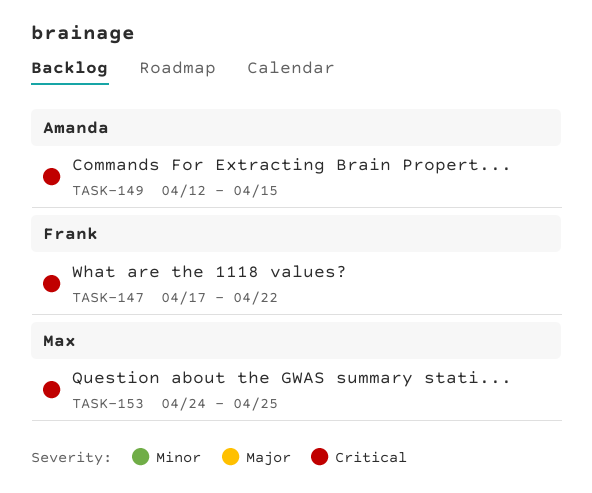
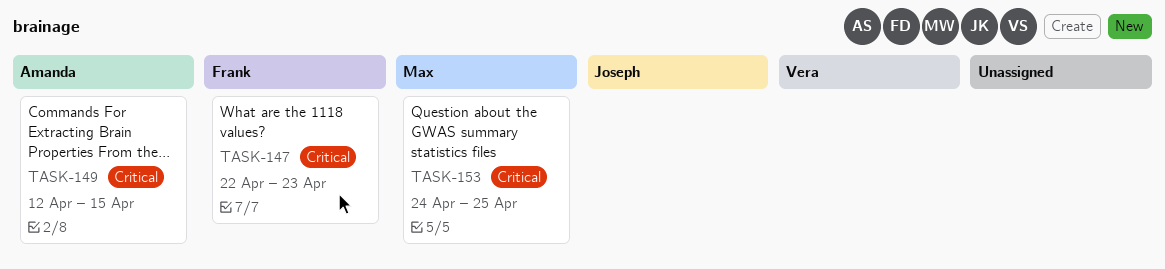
TASK-147, start: Apr 17 -> Apr 22
TASK-147, due: Apr 22 -> Apr 23

